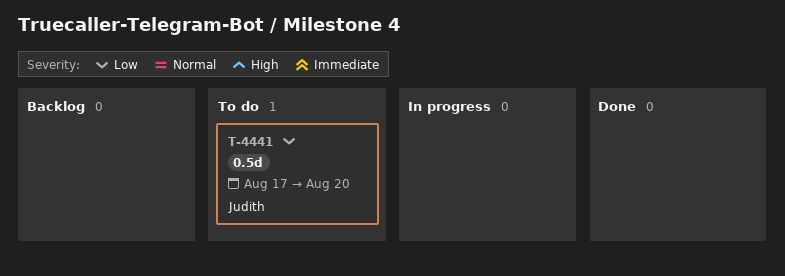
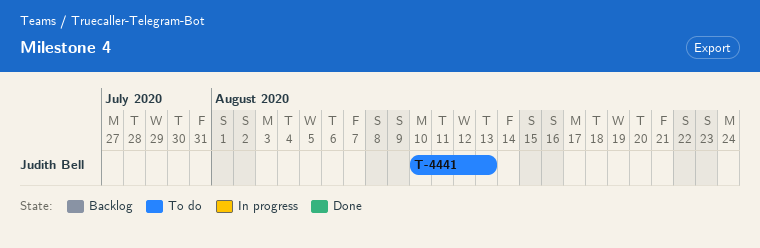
T-4441, start: Aug 17 -> Aug 10
T-4441, due: Aug 20 -> Aug 13

